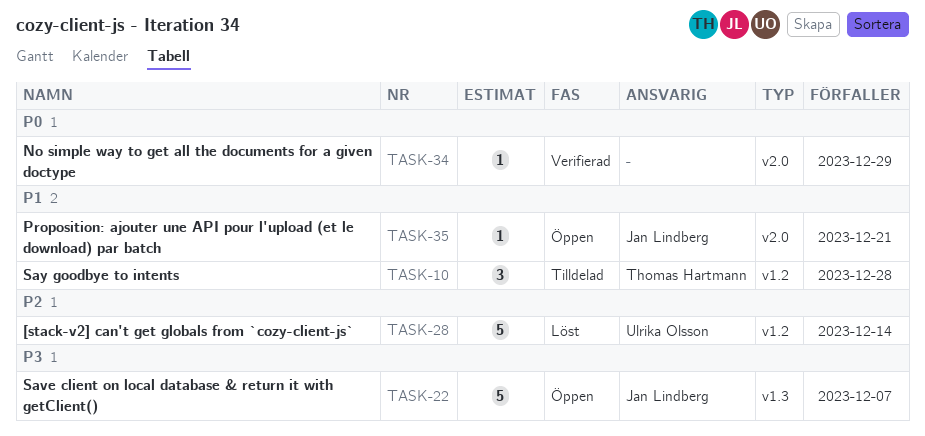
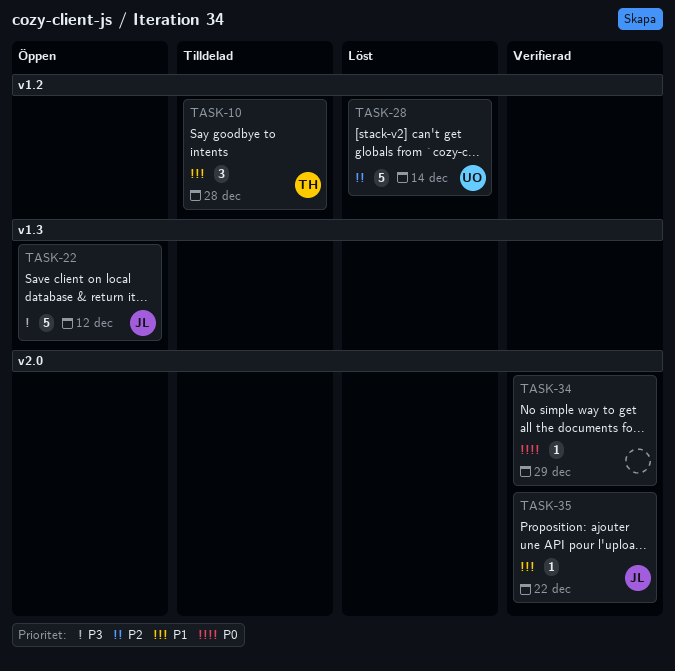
TASK-22, due: Dec 7 -> Dec 12
TASK-35, status: Öppen -> Verifierad
TASK-35, due: Dec 21 -> Dec 22

